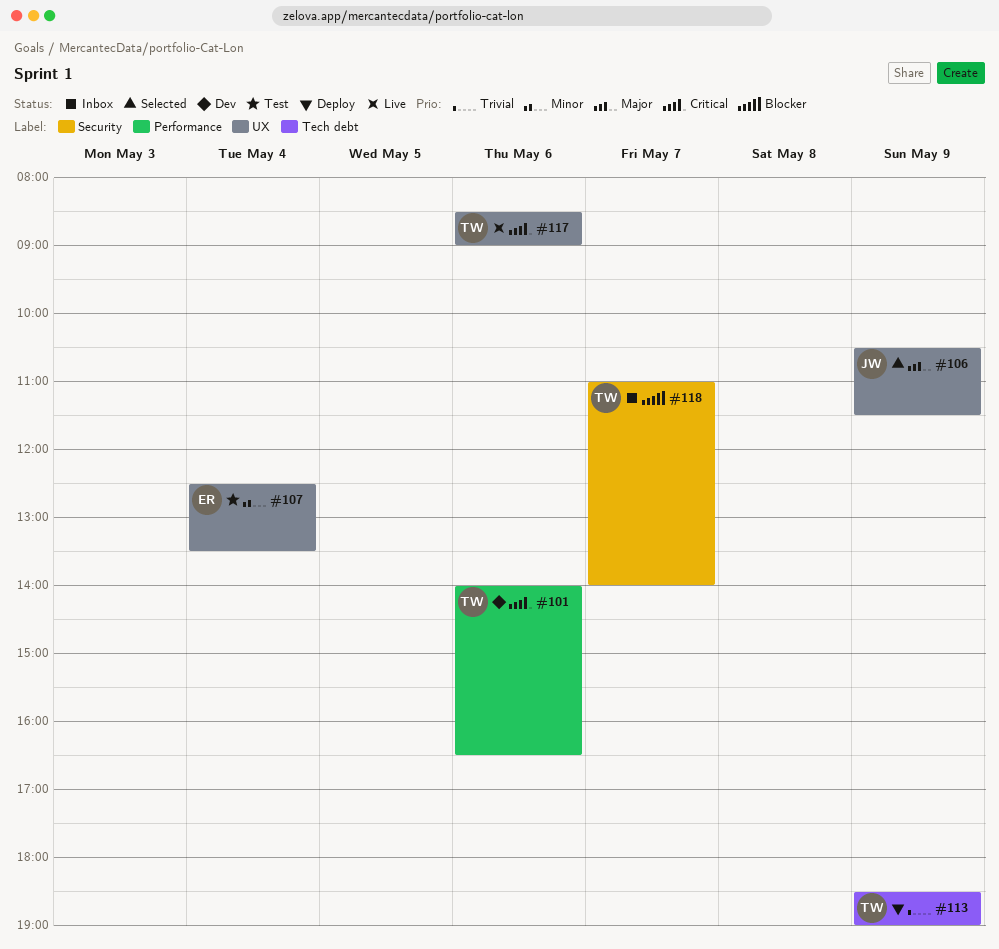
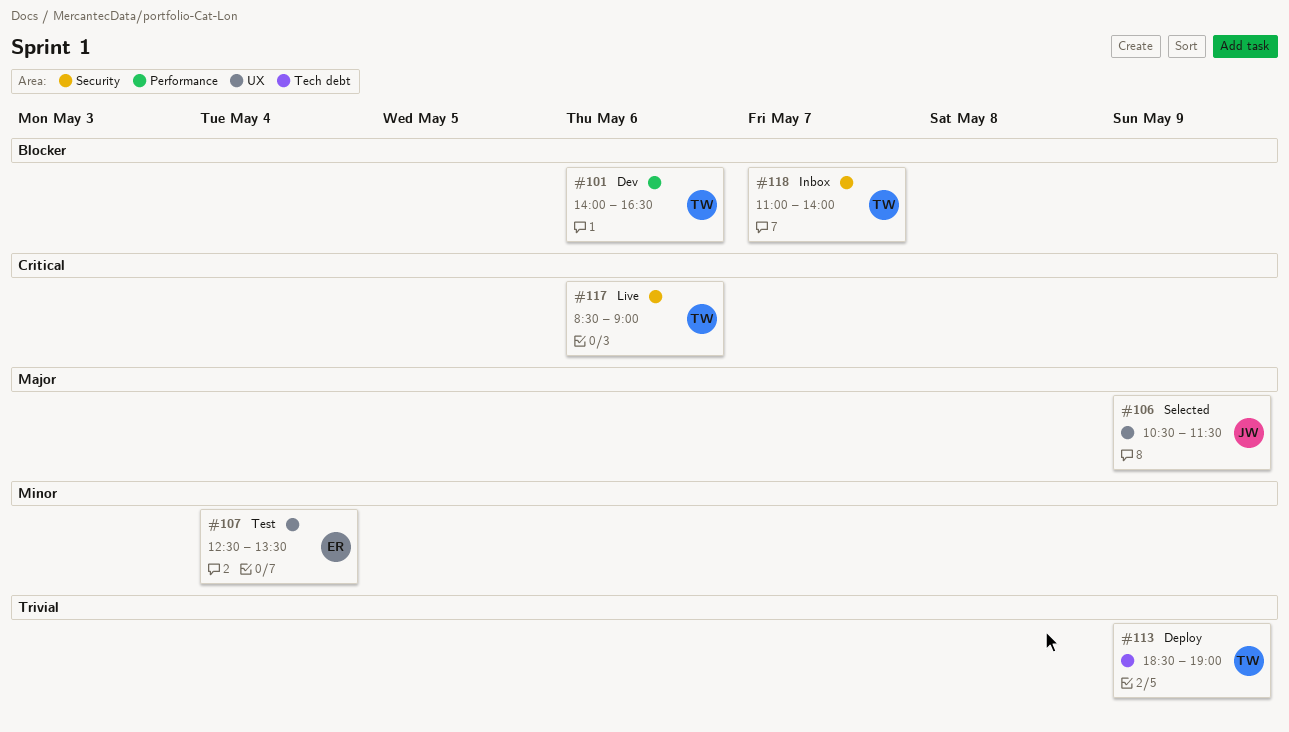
#101, priority: Critical -> Blocker
#117, label: UX -> Security

